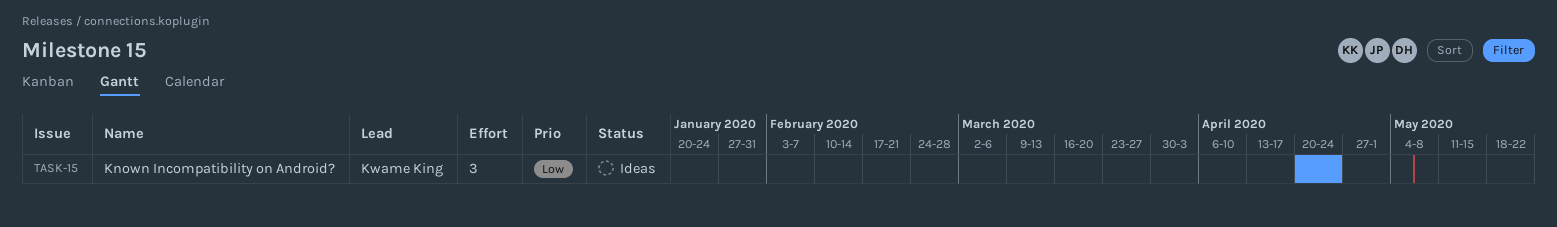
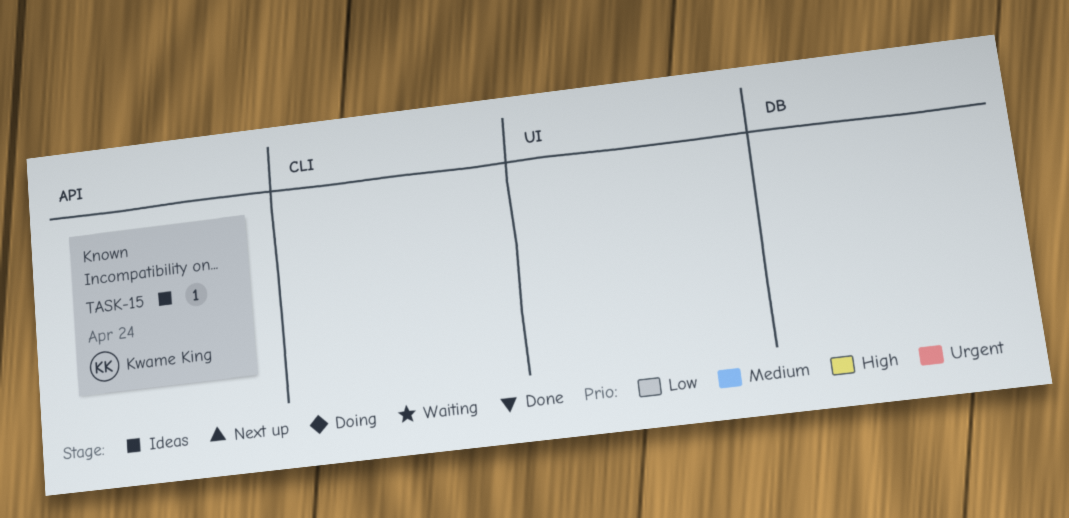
TASK-15, estimate: 3 -> 1

